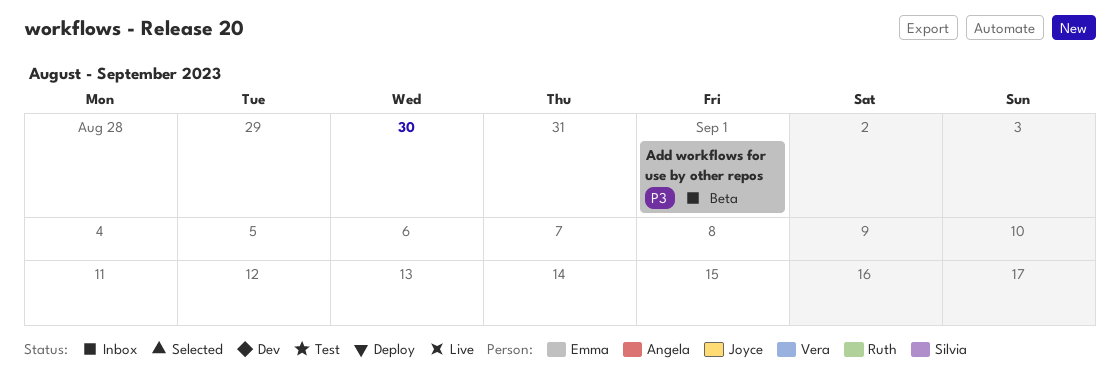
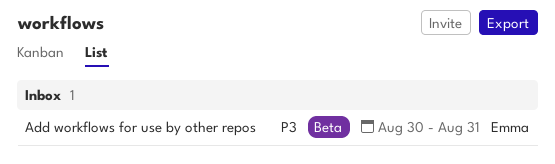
Add workflows for use by other repos, due: Sep 1 -> Aug 31

